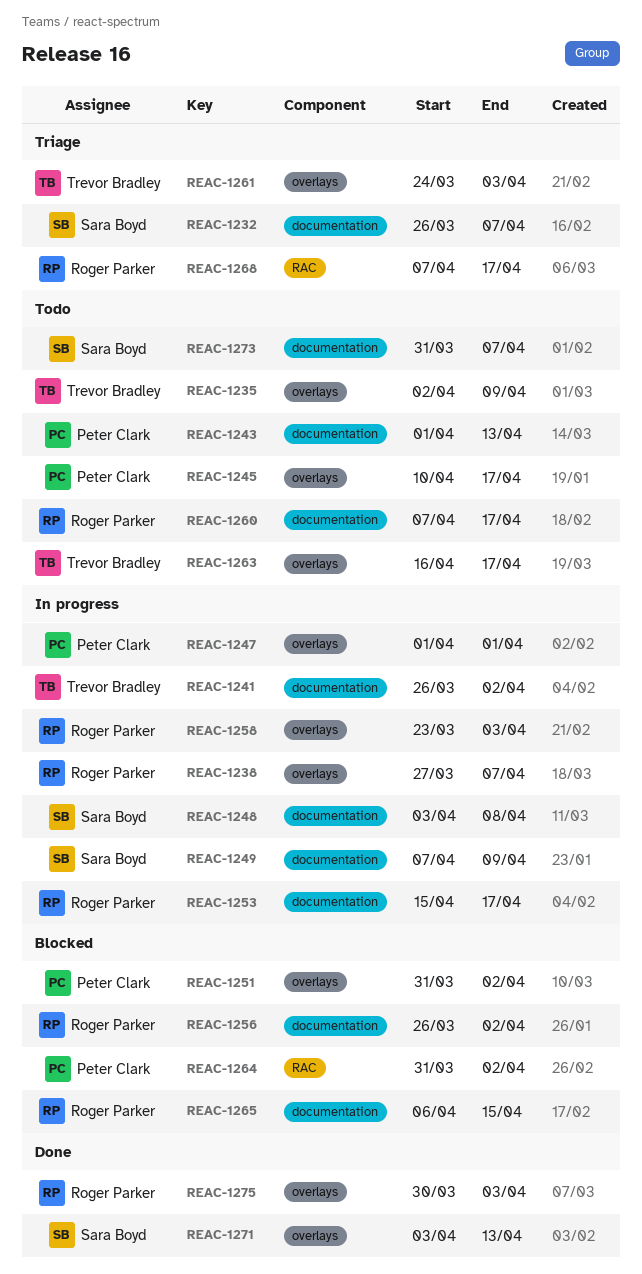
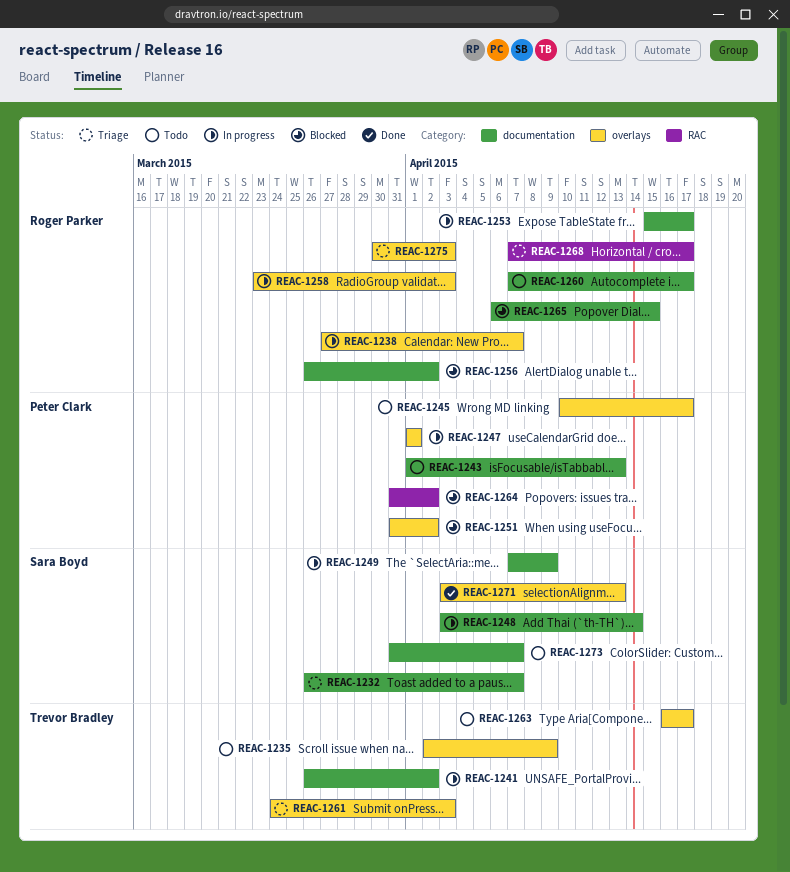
REAC-1248, due: Apr 8 -> Apr 14
REAC-1275, status: Done -> Triage

